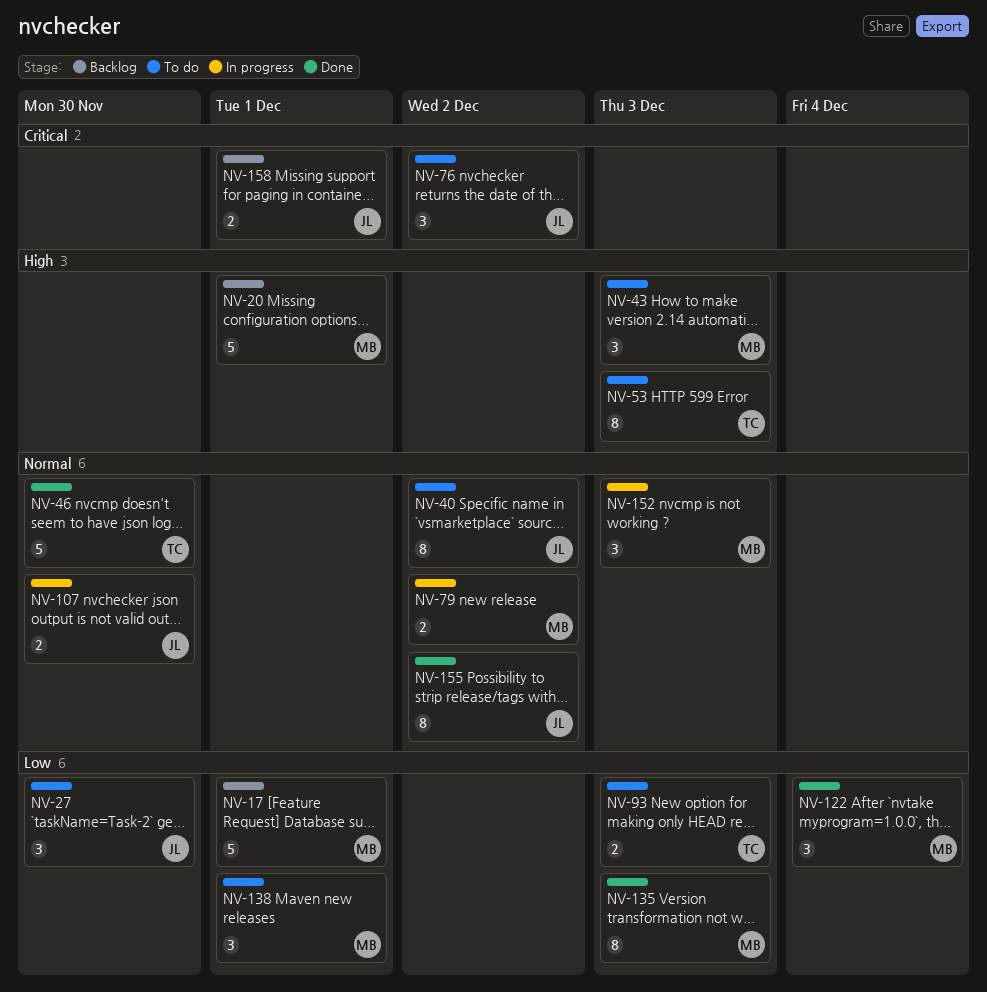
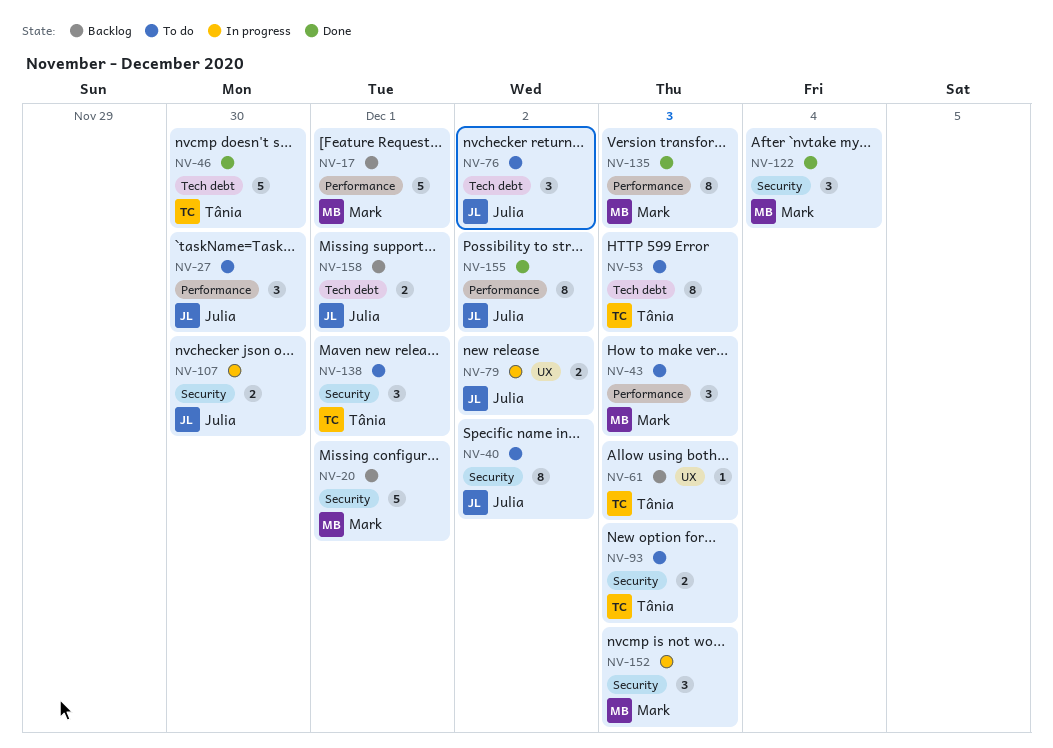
NV-61: none -> present
NV-79, owner: Mark -> Julia
NV-138, owner: Mark -> Tânia

